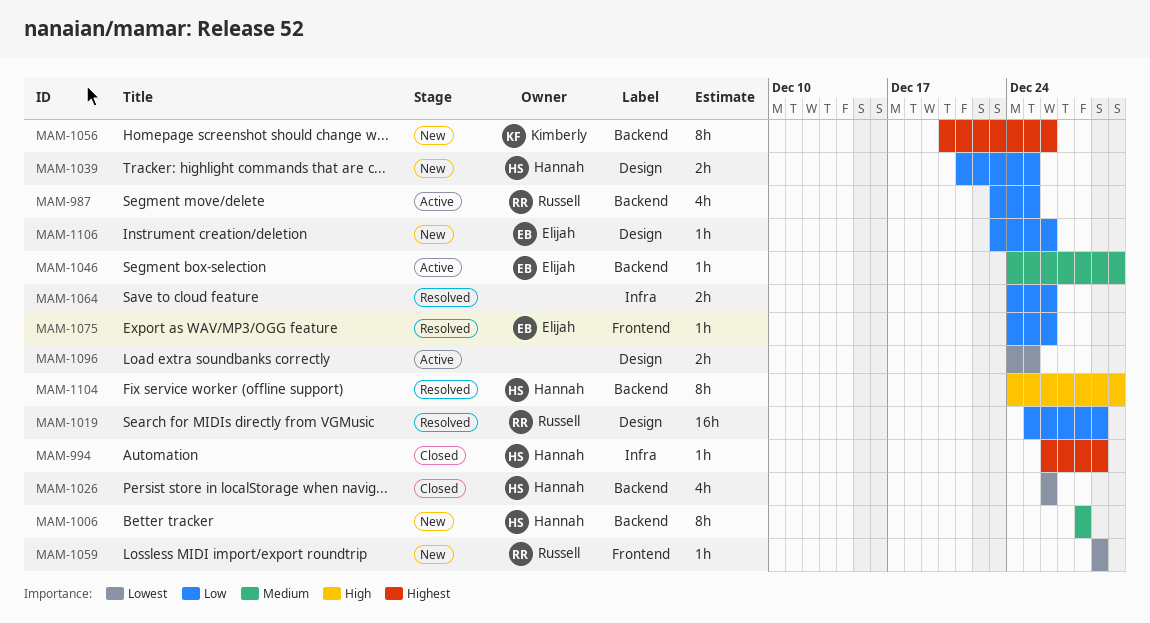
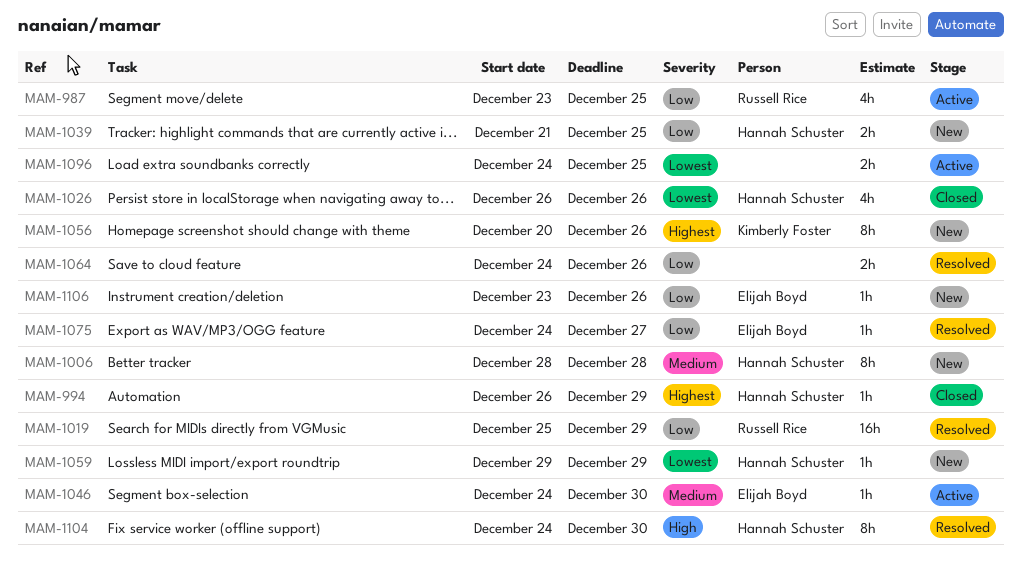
MAM-1059, owner: Russell Rice -> Hannah Schuster
MAM-1075, due: Dec 26 -> Dec 27

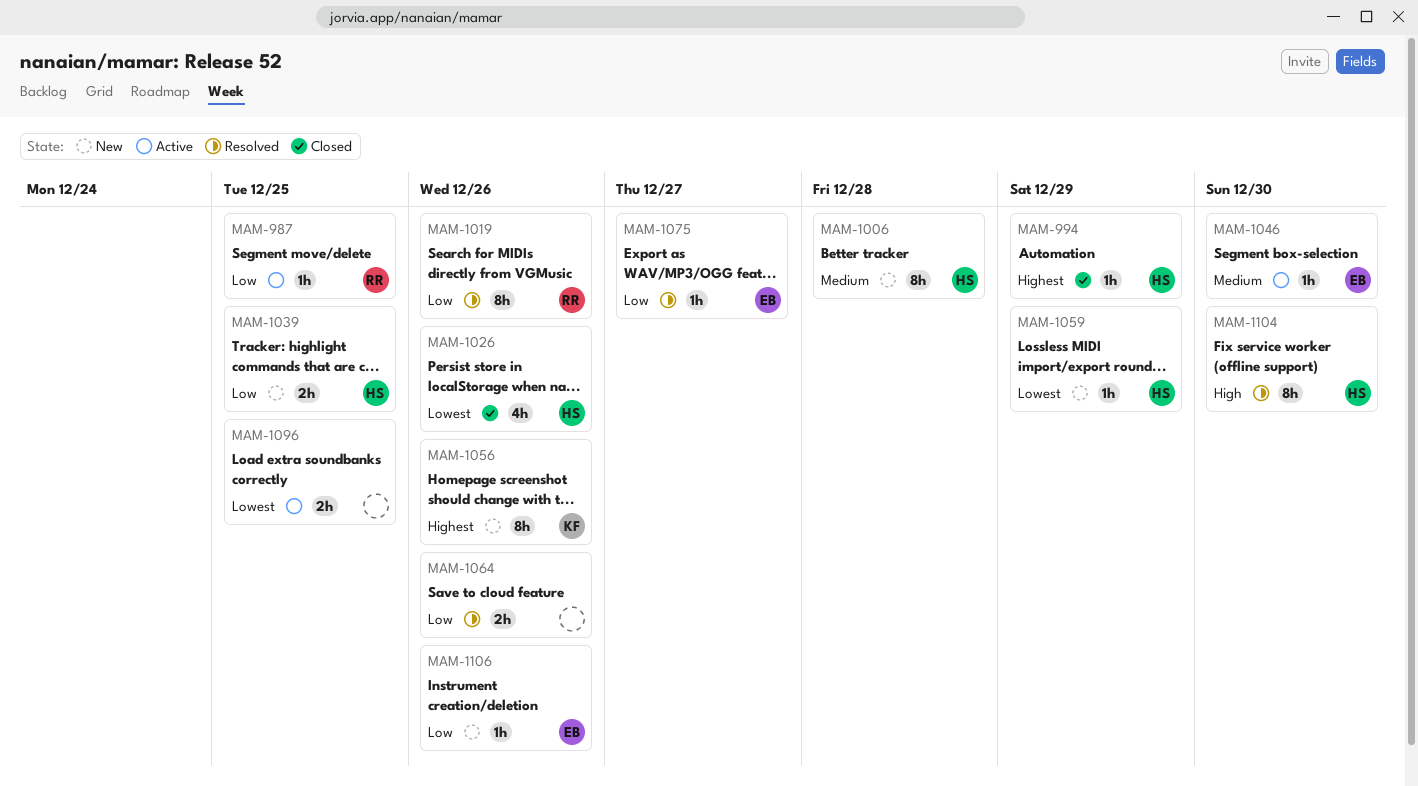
MAM-987, estimate: 4h -> 1h
MAM-1019, estimate: 16h -> 8h
MAM-1019, due: Dec 29 -> Dec 26

